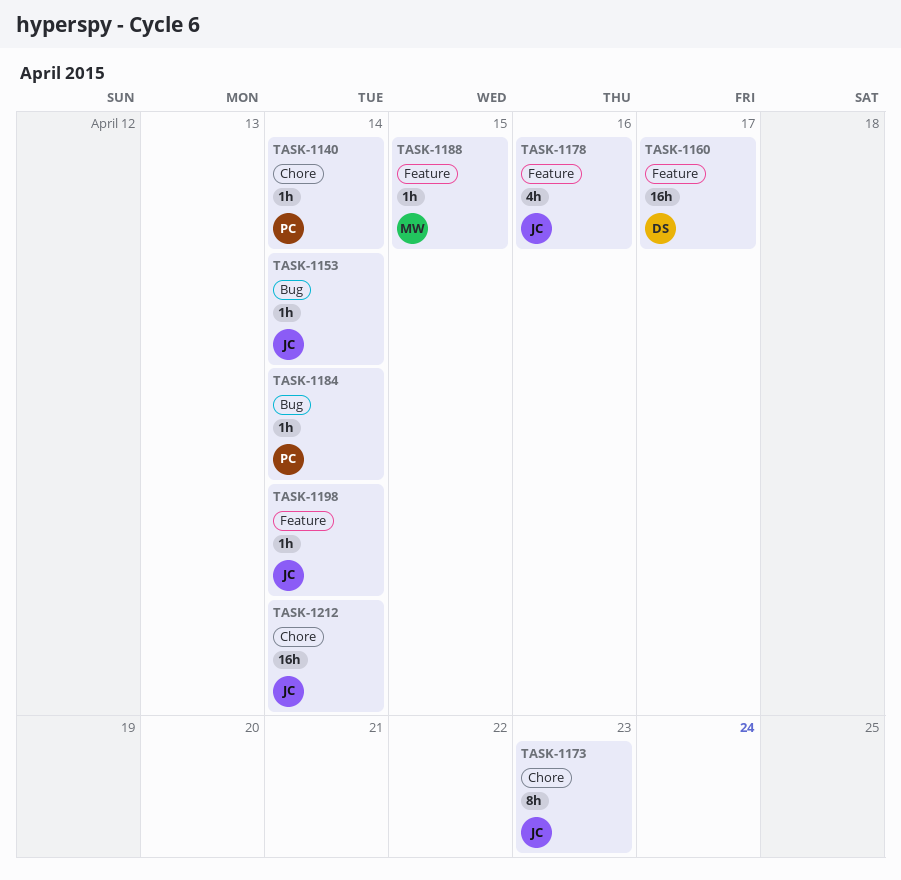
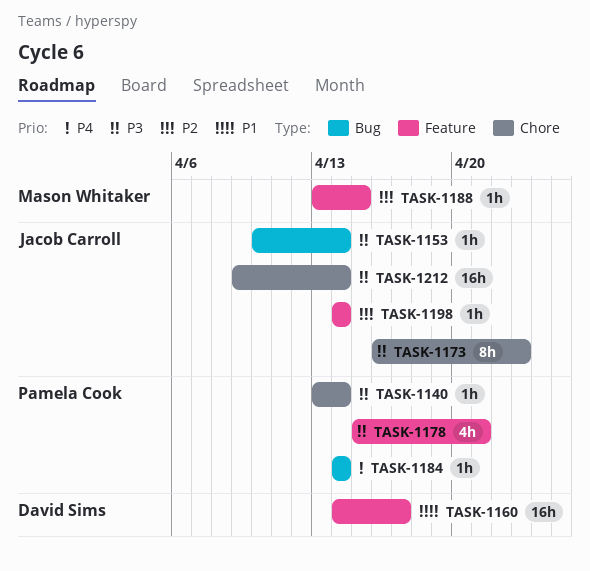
TASK-1178, owner: Jacob Carroll -> Pamela Cook
TASK-1178, due: Apr 16 -> Apr 21

